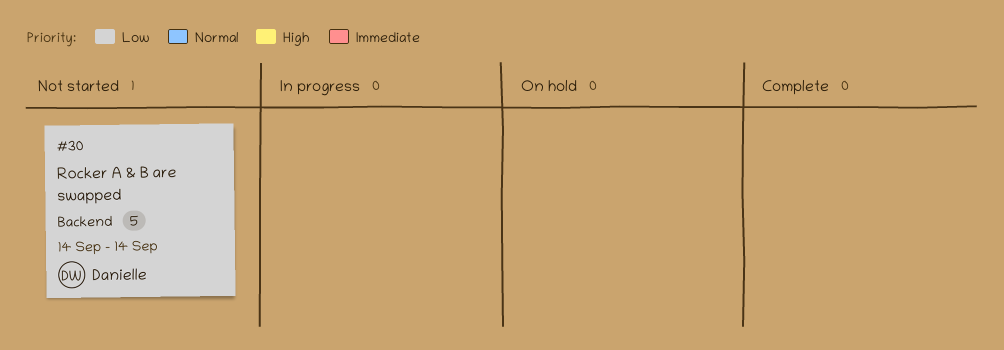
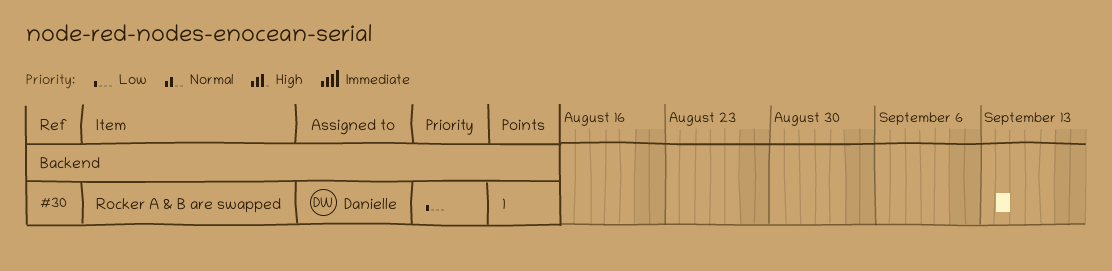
#30, estimate: 5 -> 1

